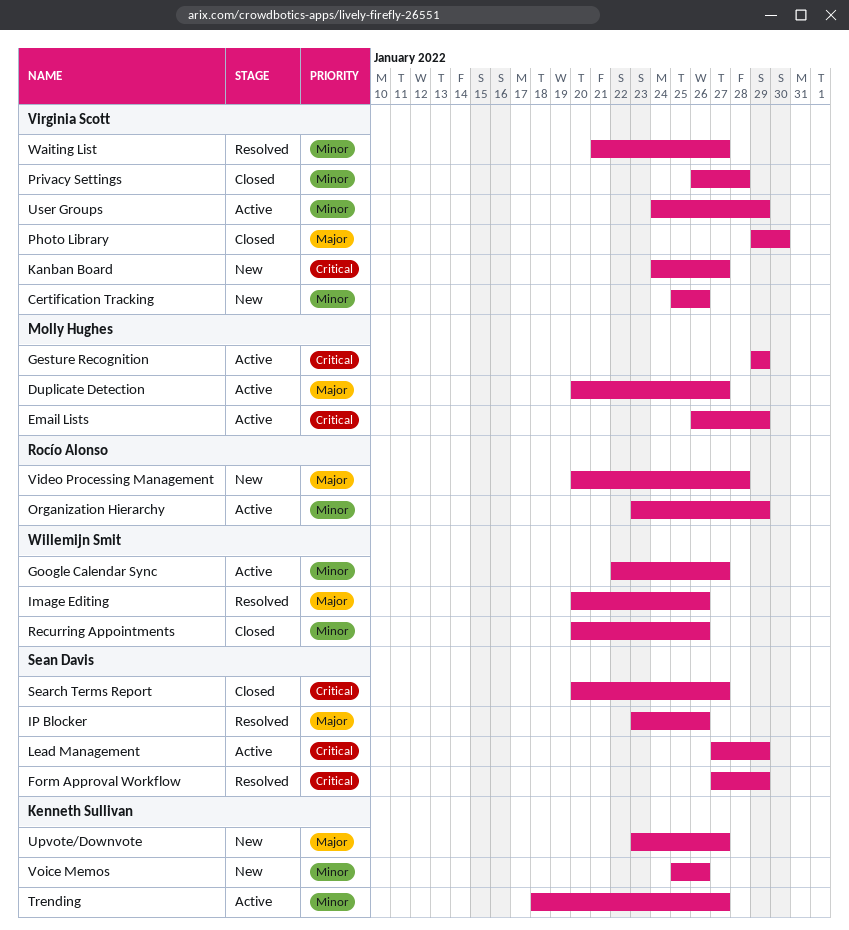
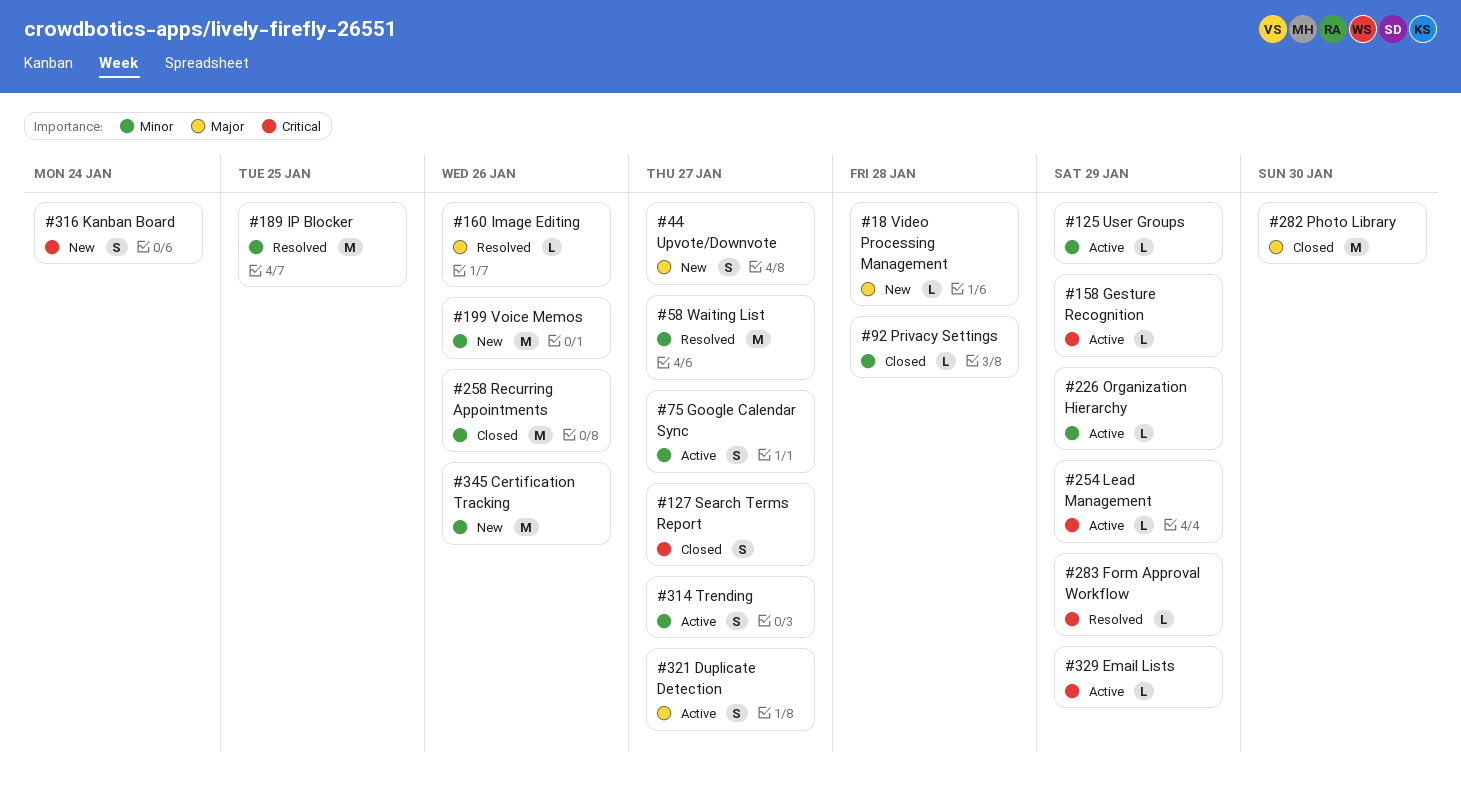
IP Blocker, priority: Major -> Minor
IP Blocker, due: Jan 26 -> Jan 25
Kanban Board, due: Jan 27 -> Jan 24

